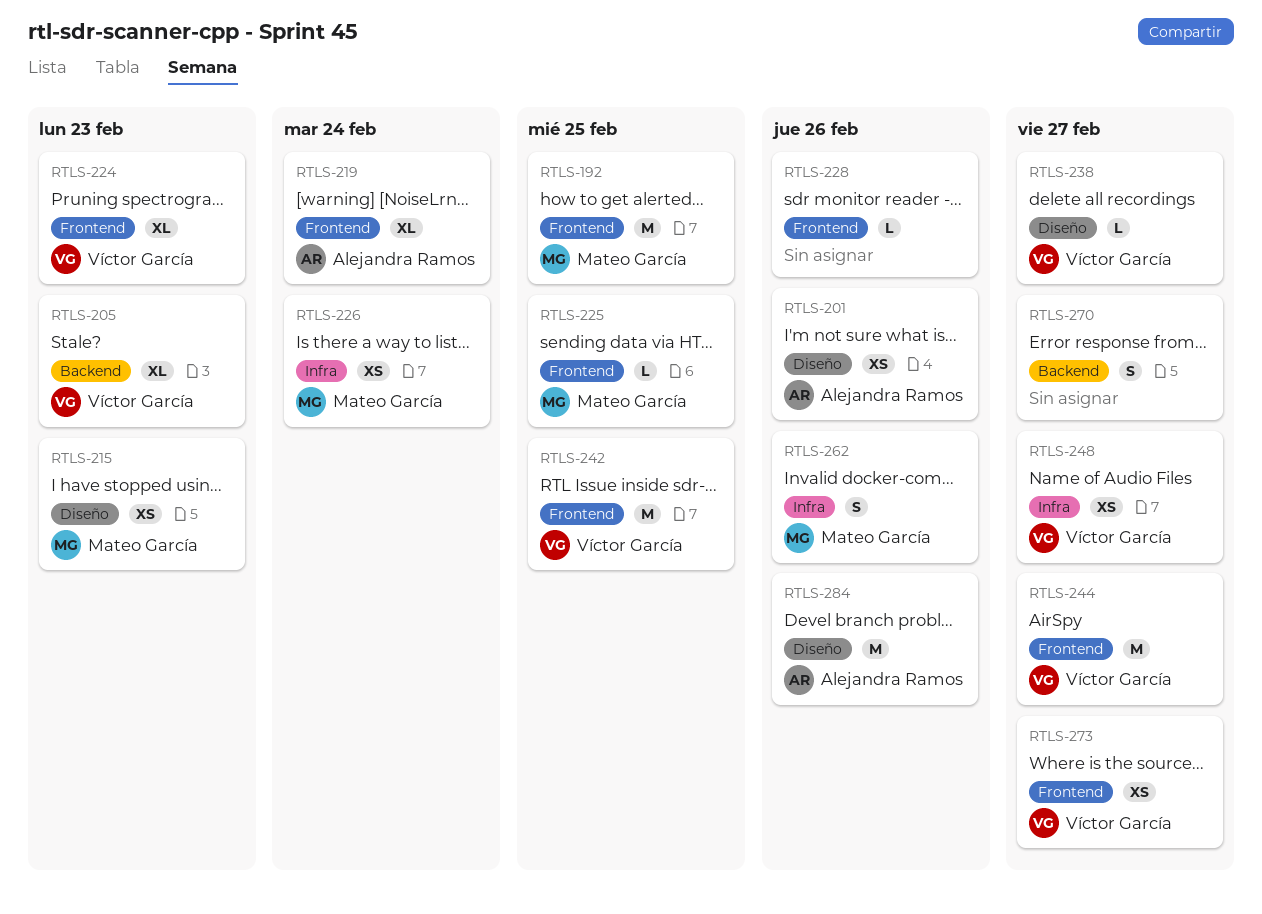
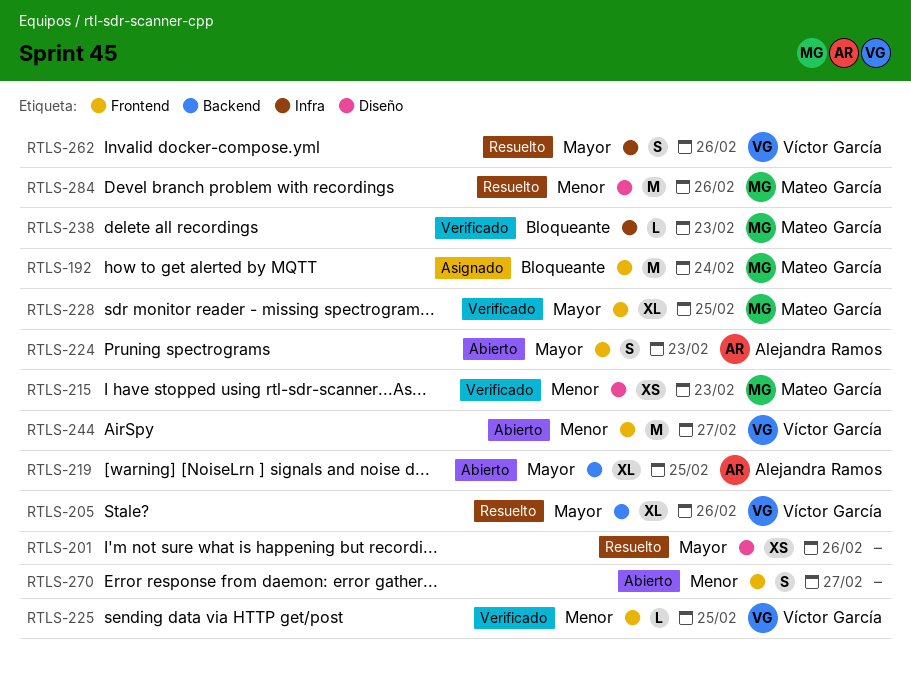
RTLS-192, due: Feb 25 -> Feb 24
RTLS-201, owner: Alejandra Ramos -> none
RTLS-205, due: Feb 23 -> Feb 26
RTLS-219, label: Frontend -> Backend
RTLS-219, due: Feb 24 -> Feb 25
RTLS-224, owner: Víctor García -> Alejandra Ramos
RTLS-224, estimate: XL -> S
RTLS-225, owner: Mateo García -> Víctor García
RTLS-226: present -> none
RTLS-228, owner: none -> Mateo García
RTLS-228, estimate: L -> XL
RTLS-228, due: Feb 26 -> Feb 25
RTLS-238, owner: Víctor García -> Mateo García
RTLS-238, label: Diseño -> Infra
RTLS-238, due: Feb 27 -> Feb 23
RTLS-242: present -> none
RTLS-248: present -> none
RTLS-262, owner: Mateo García -> Víctor García
RTLS-270, label: Backend -> Frontend
RTLS-273: present -> none
RTLS-284, owner: Alejandra Ramos -> Mateo García

